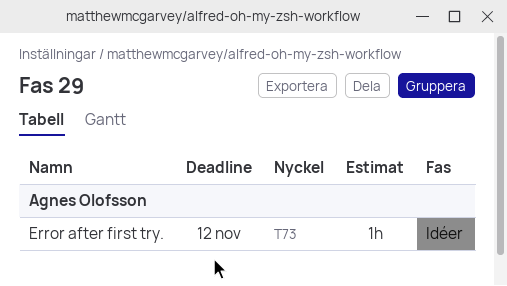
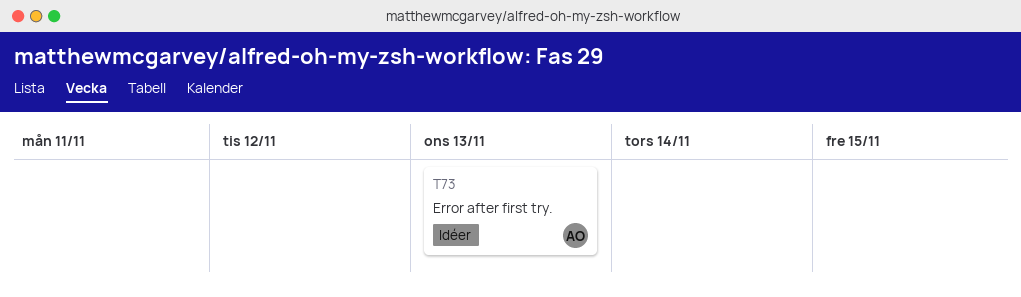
T73, due: Nov 12 -> Nov 13

